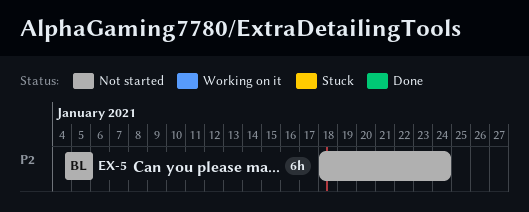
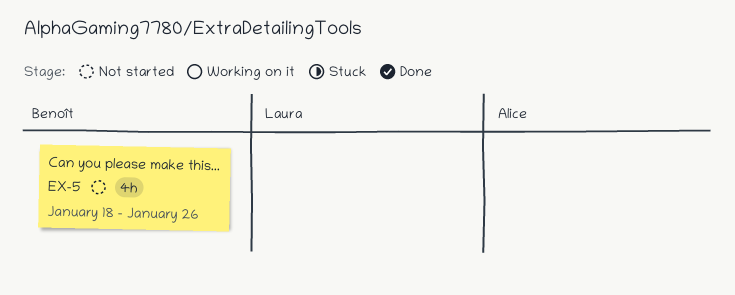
EX-5, estimate: 6h -> 4h
EX-5, due: Jan 24 -> Jan 26

